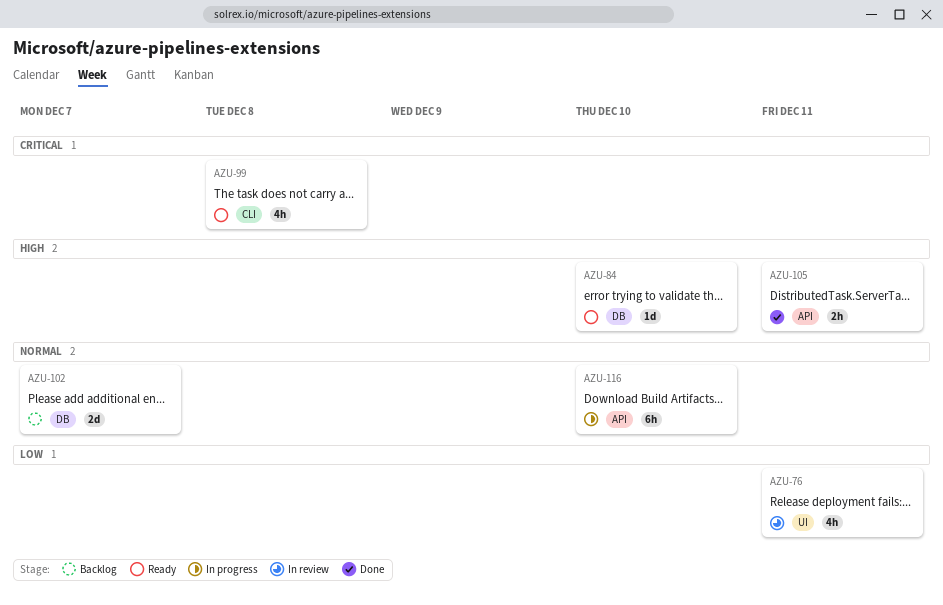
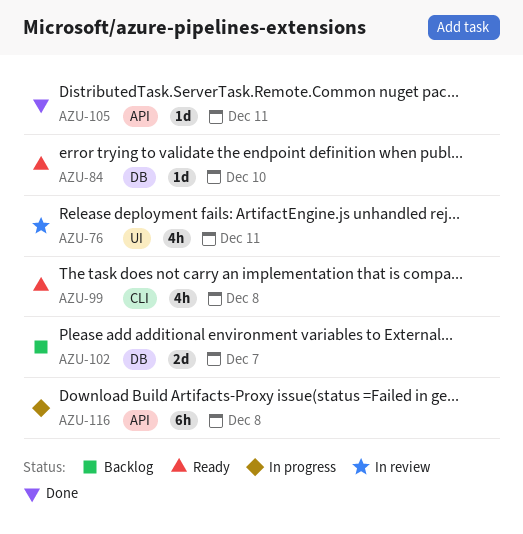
AZU-105, estimate: 2h -> 1d
AZU-116, due: Dec 10 -> Dec 8

